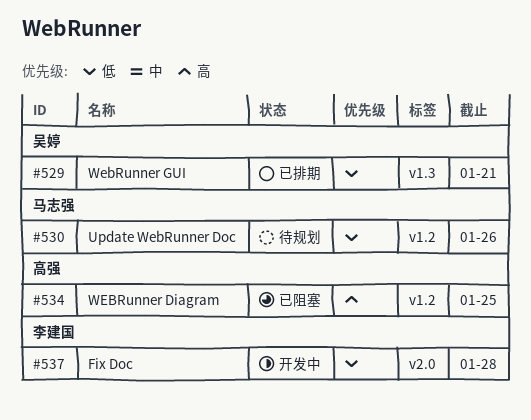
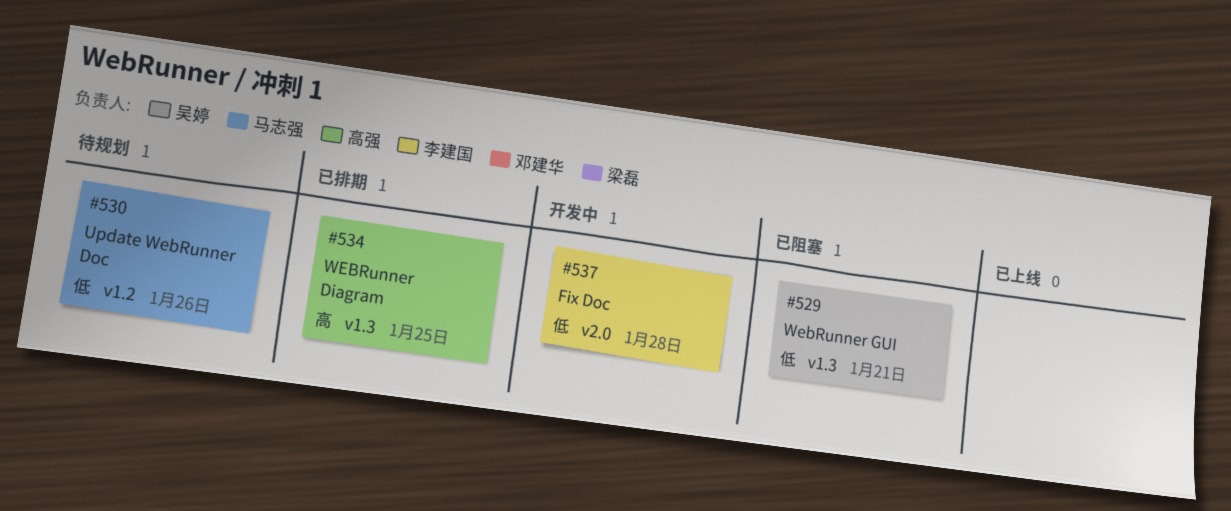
#529, status: 已排期 -> 已阻塞
#534, status: 已阻塞 -> 已排期
#534, label: v1.2 -> v1.3

